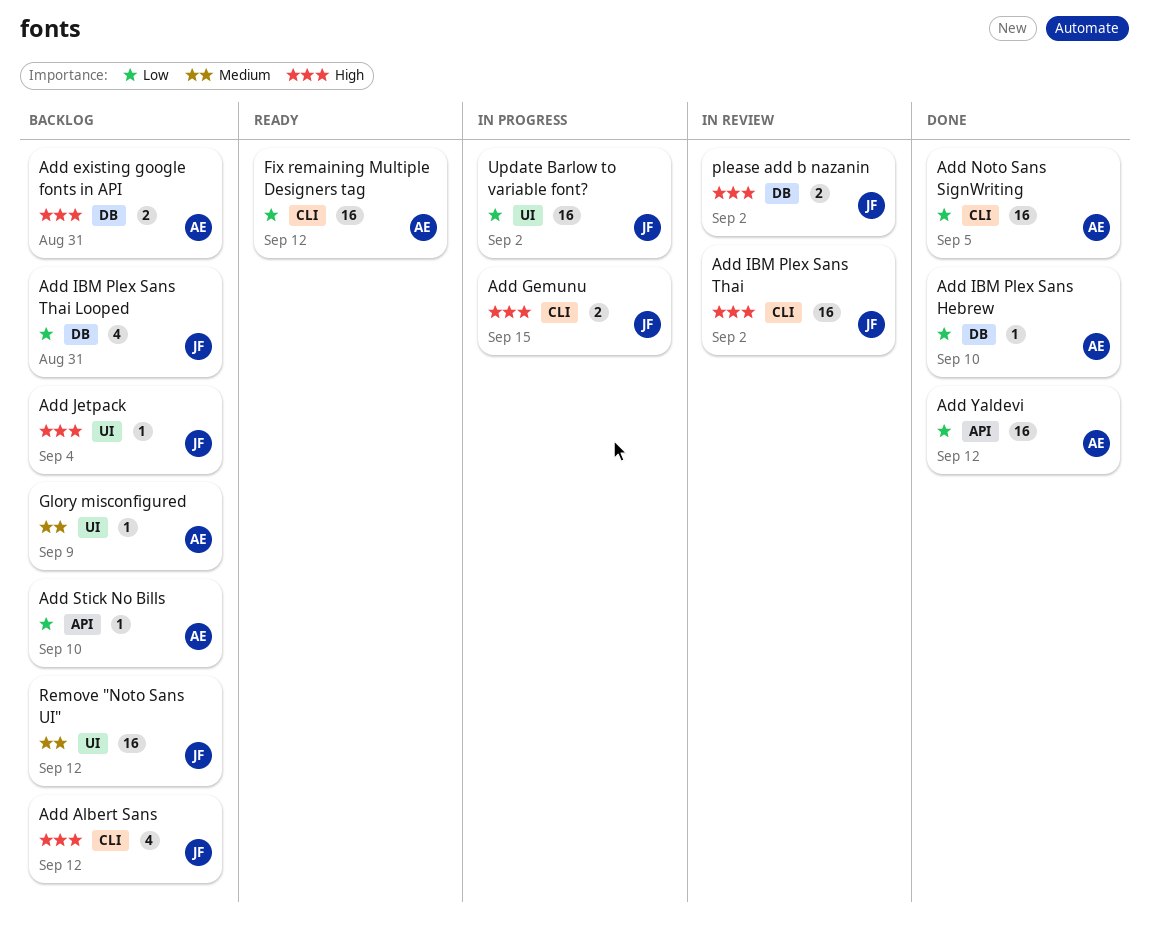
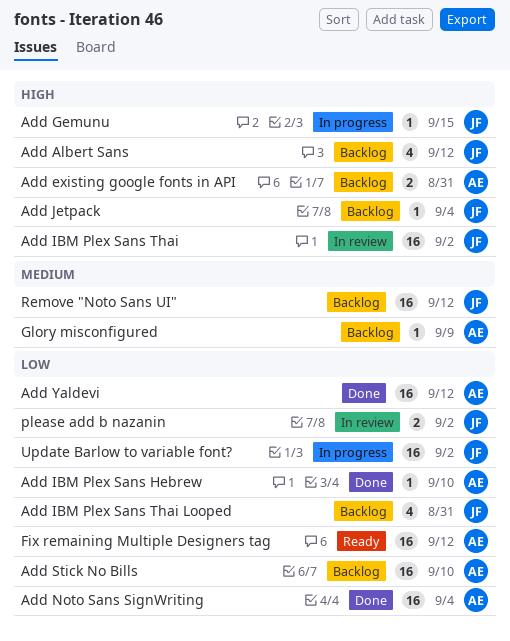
Add Gemunu, estimate: 2 -> 1
Add Noto Sans SignWriting, due: Sep 5 -> Sep 4
Add Stick No Bills, estimate: 1 -> 16
please add b nazanin, priority: High -> Low

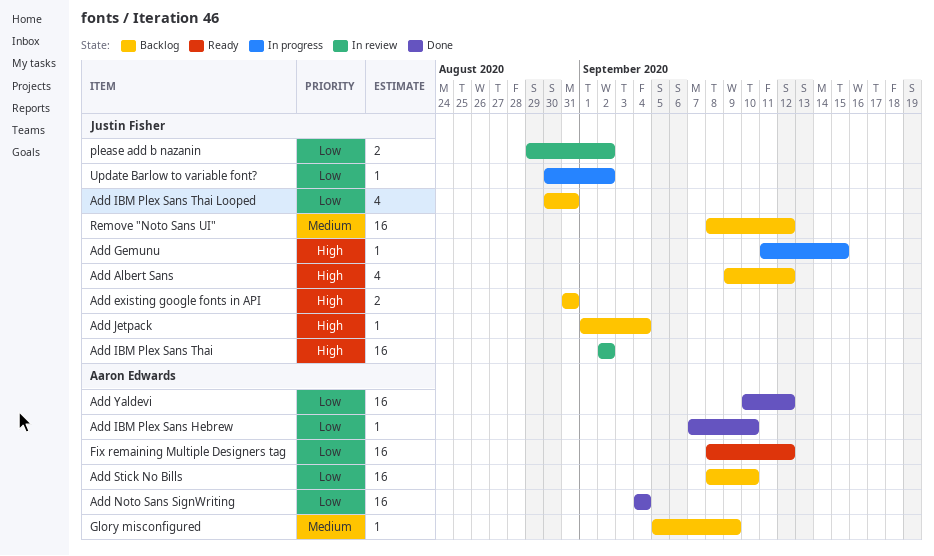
Add existing google fonts in API, owner: Aaron Edwards -> Justin Fisher
Update Barlow to variable font?, estimate: 16 -> 1

